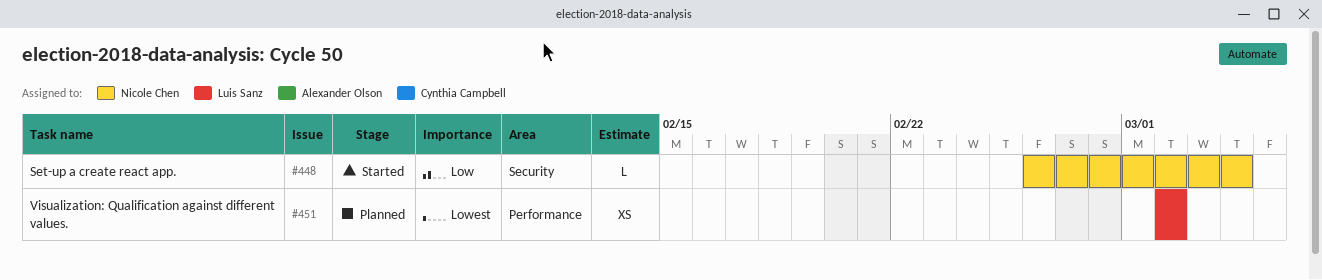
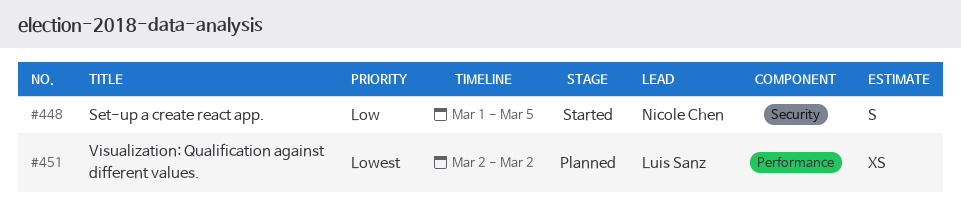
#448, estimate: L -> S
#448, start: Feb 26 -> Mar 1
#448, due: Mar 4 -> Mar 5

